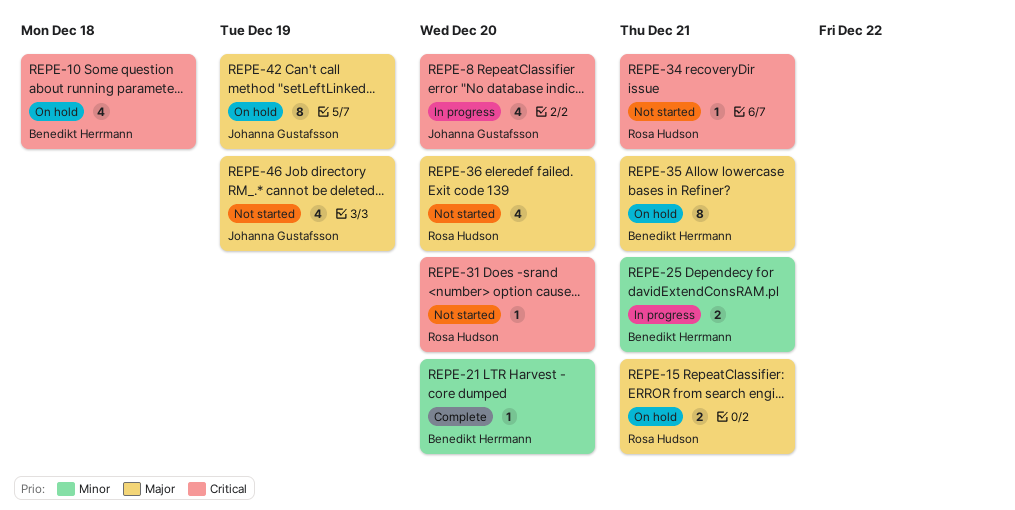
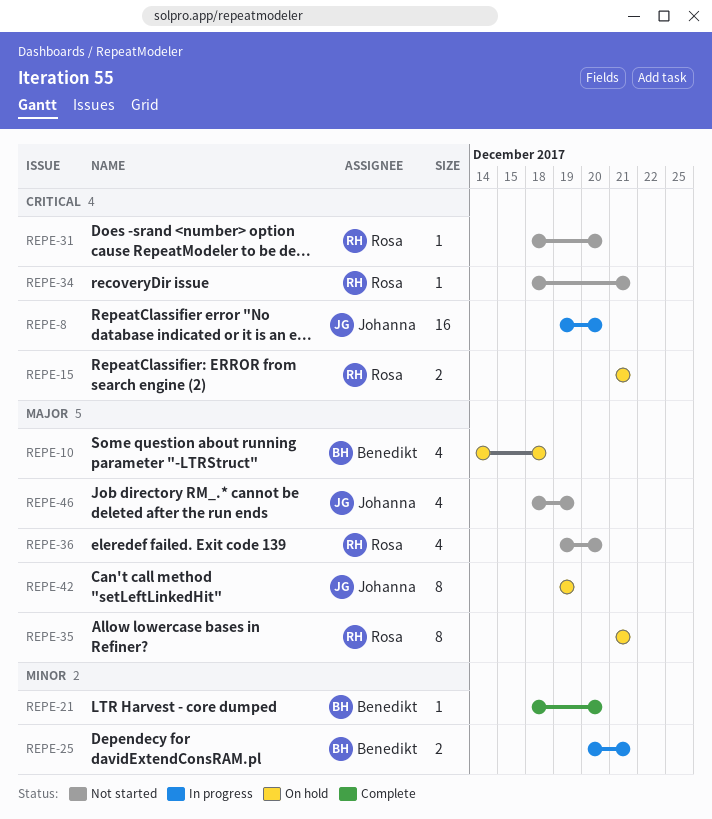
REPE-8, estimate: 4 -> 16
REPE-10, priority: Critical -> Major
REPE-15, priority: Major -> Critical
REPE-35, owner: Benedikt Herrmann -> Rosa Hudson

